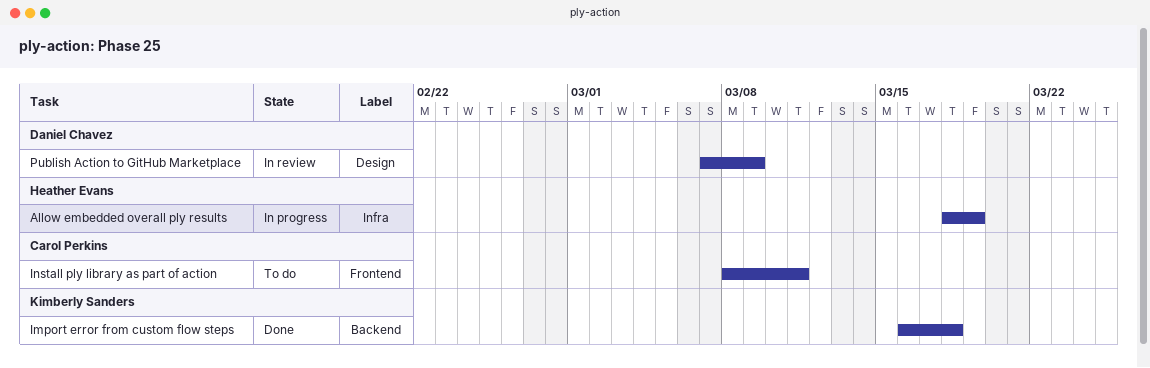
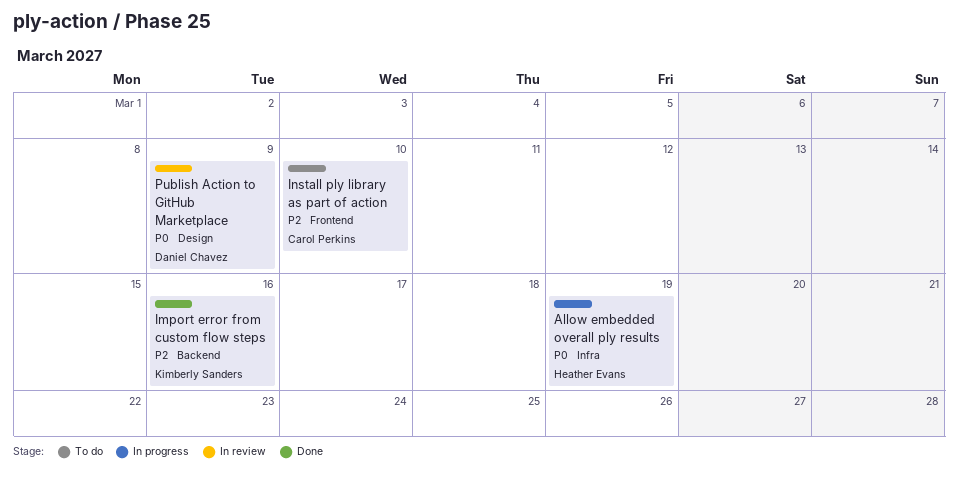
Import error from custom flow steps, due: Mar 18 -> Mar 16
Install ply library as part of action, due: Mar 11 -> Mar 10

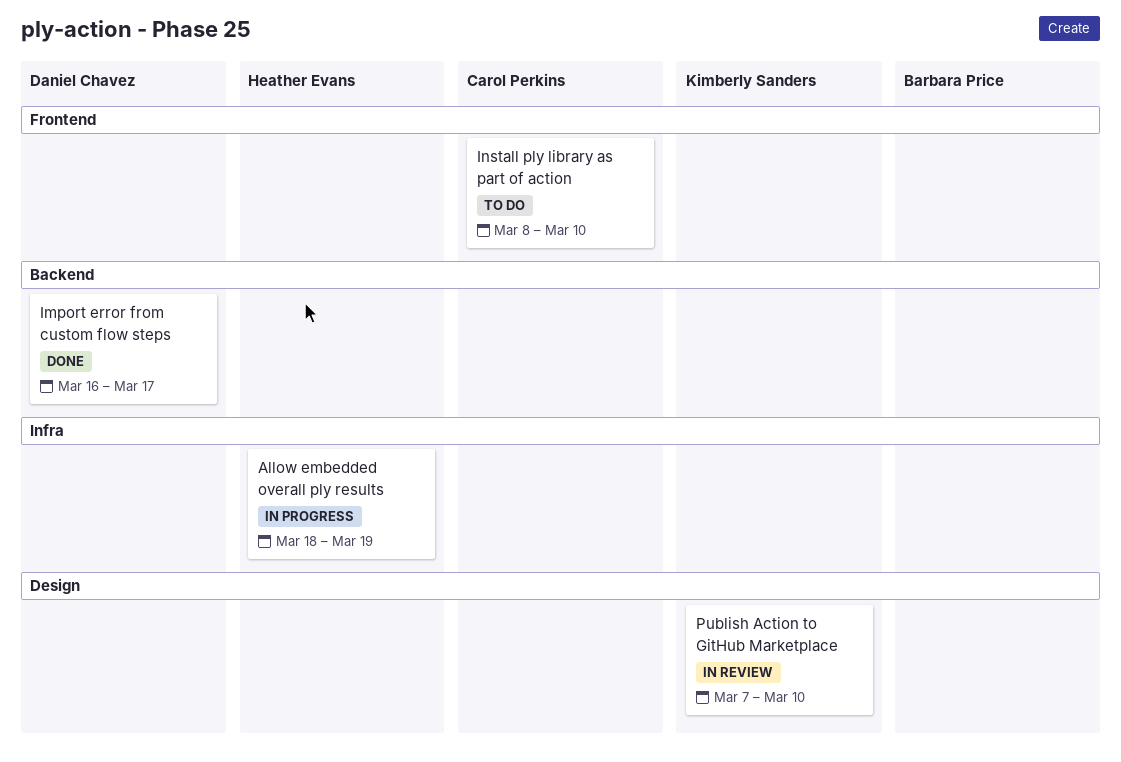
Import error from custom flow steps, owner: Kimberly Sanders -> Daniel Chavez
Import error from custom flow steps, due: Mar 16 -> Mar 17
Publish Action to GitHub Marketplace, owner: Daniel Chavez -> Kimberly Sanders
Publish Action to GitHub Marketplace, due: Mar 9 -> Mar 10

